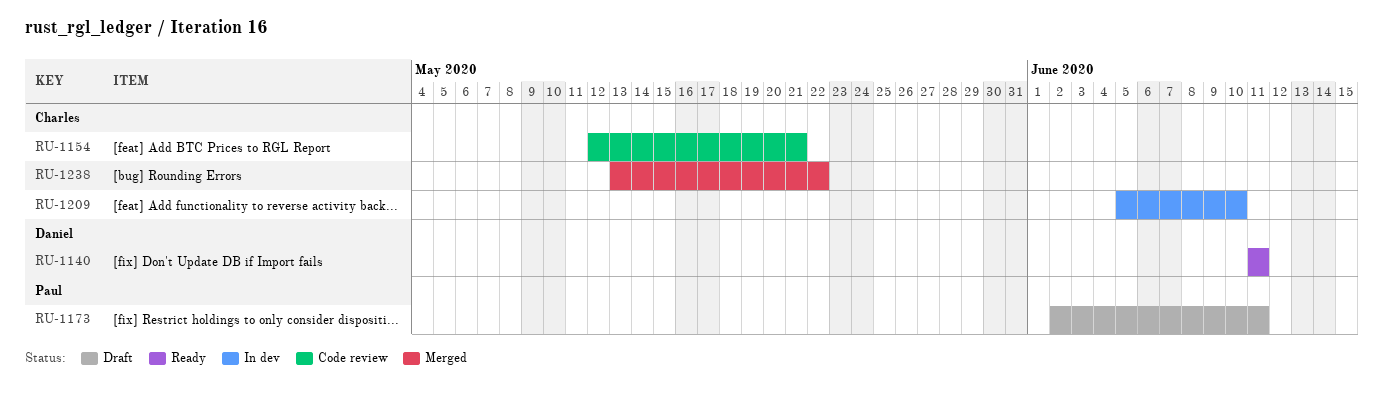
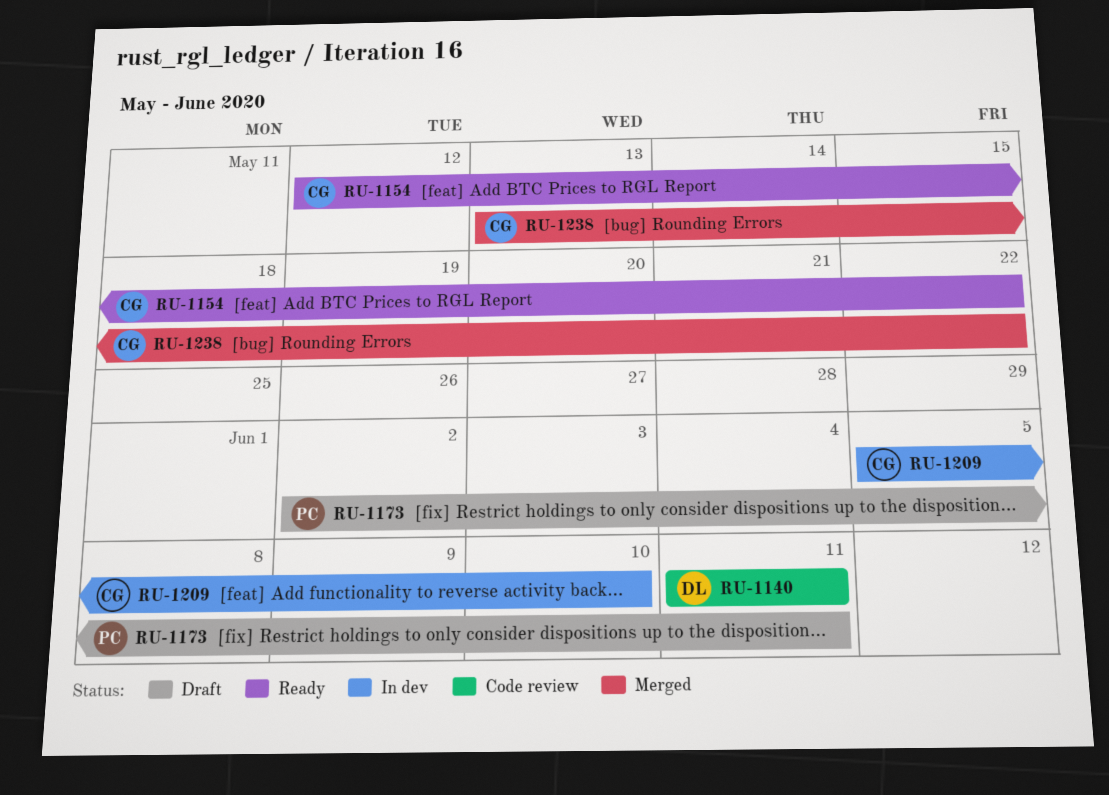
RU-1140, status: Ready -> Code review
RU-1154, status: Code review -> Ready
RU-1154, due: May 21 -> May 22

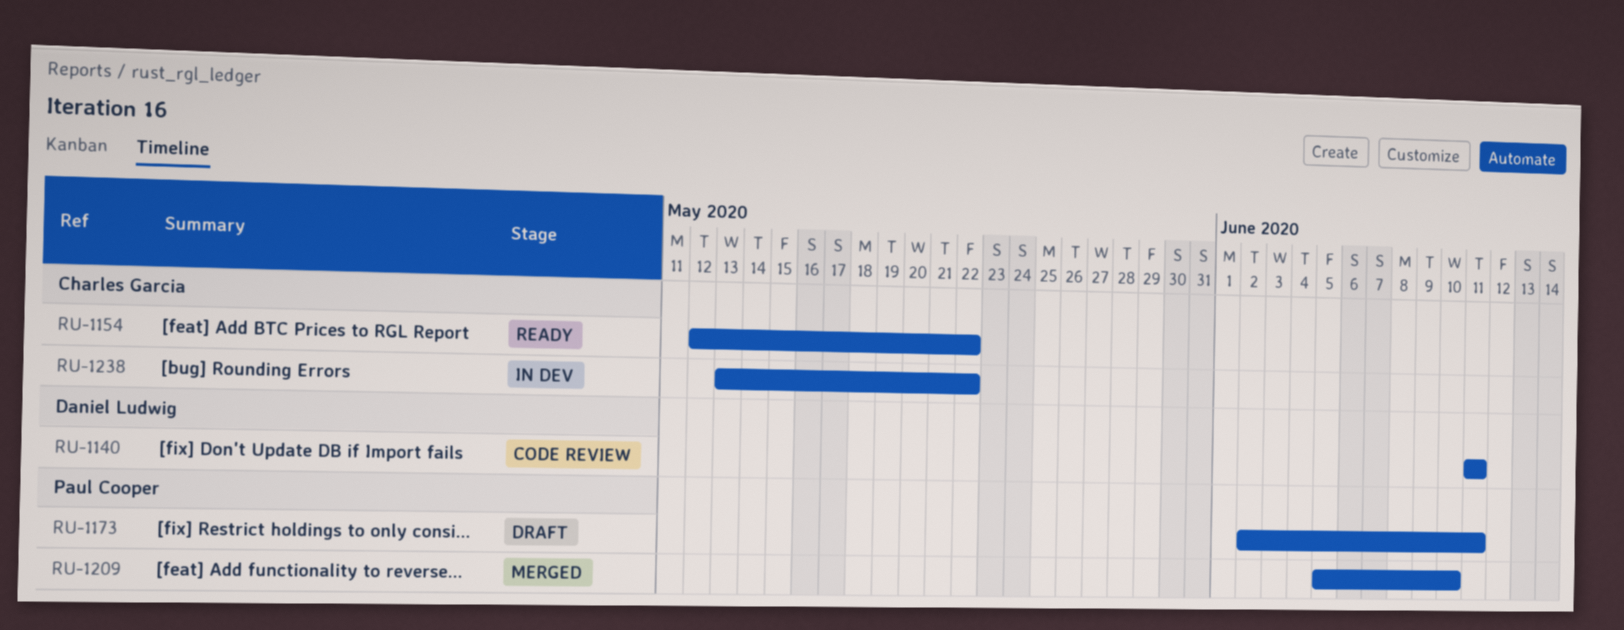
RU-1209, status: In dev -> Merged
RU-1209, owner: Charles Garcia -> Paul Cooper
RU-1238, status: Merged -> In dev

